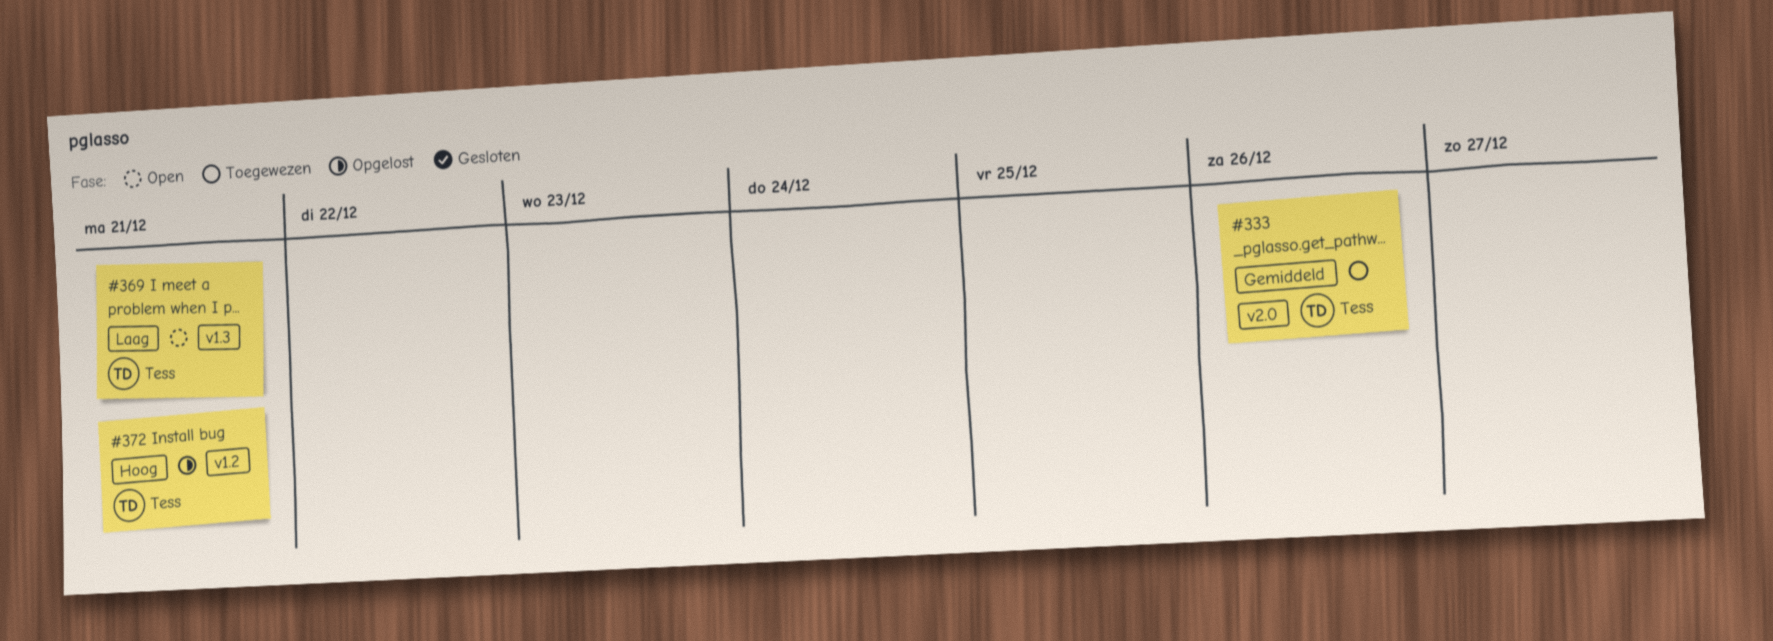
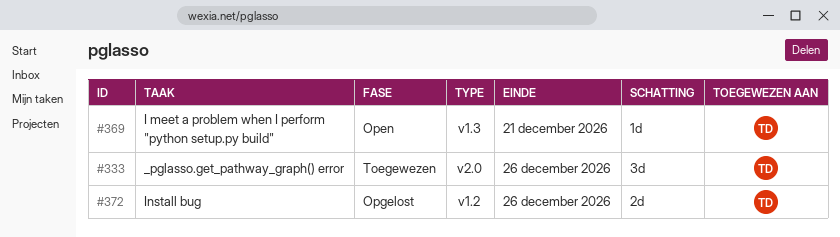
#372, due: Dec 21 -> Dec 26

